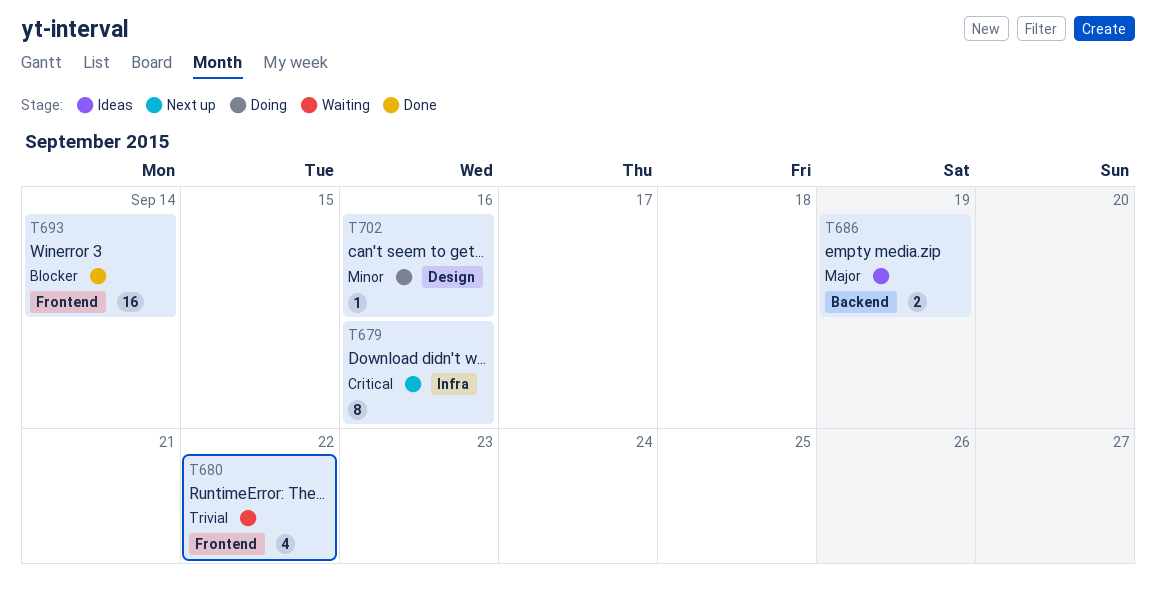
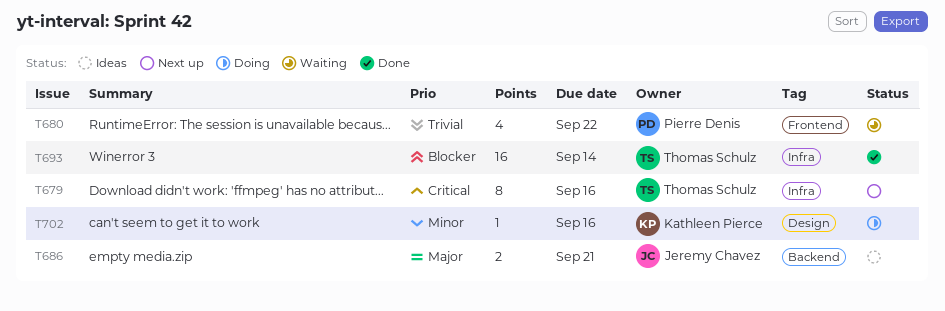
T686, due: Sep 19 -> Sep 21
T693, label: Frontend -> Infra

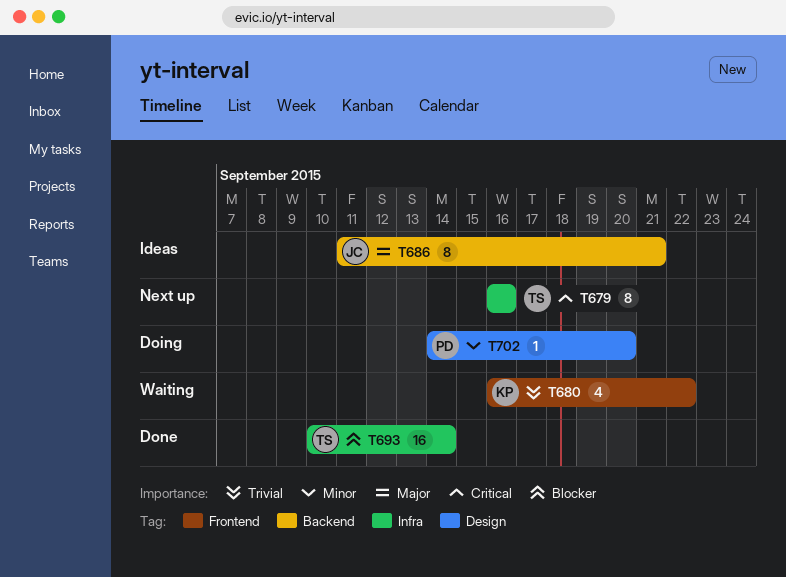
T680, owner: Pierre Denis -> Kathleen Pierce
T686, estimate: 2 -> 8
T702, owner: Kathleen Pierce -> Pierre Denis
T702, due: Sep 16 -> Sep 20

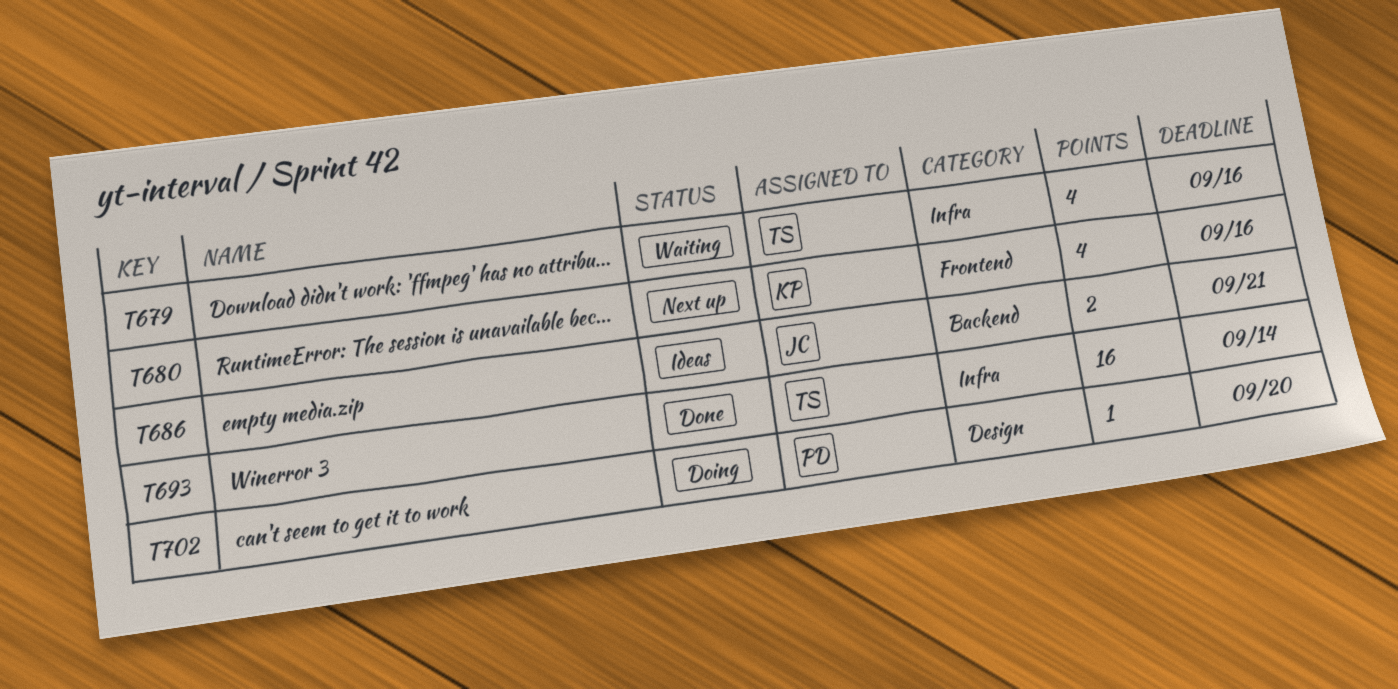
T679, status: Next up -> Waiting
T679, estimate: 8 -> 4
T680, status: Waiting -> Next up
T680, due: Sep 22 -> Sep 16
T686, estimate: 8 -> 2

